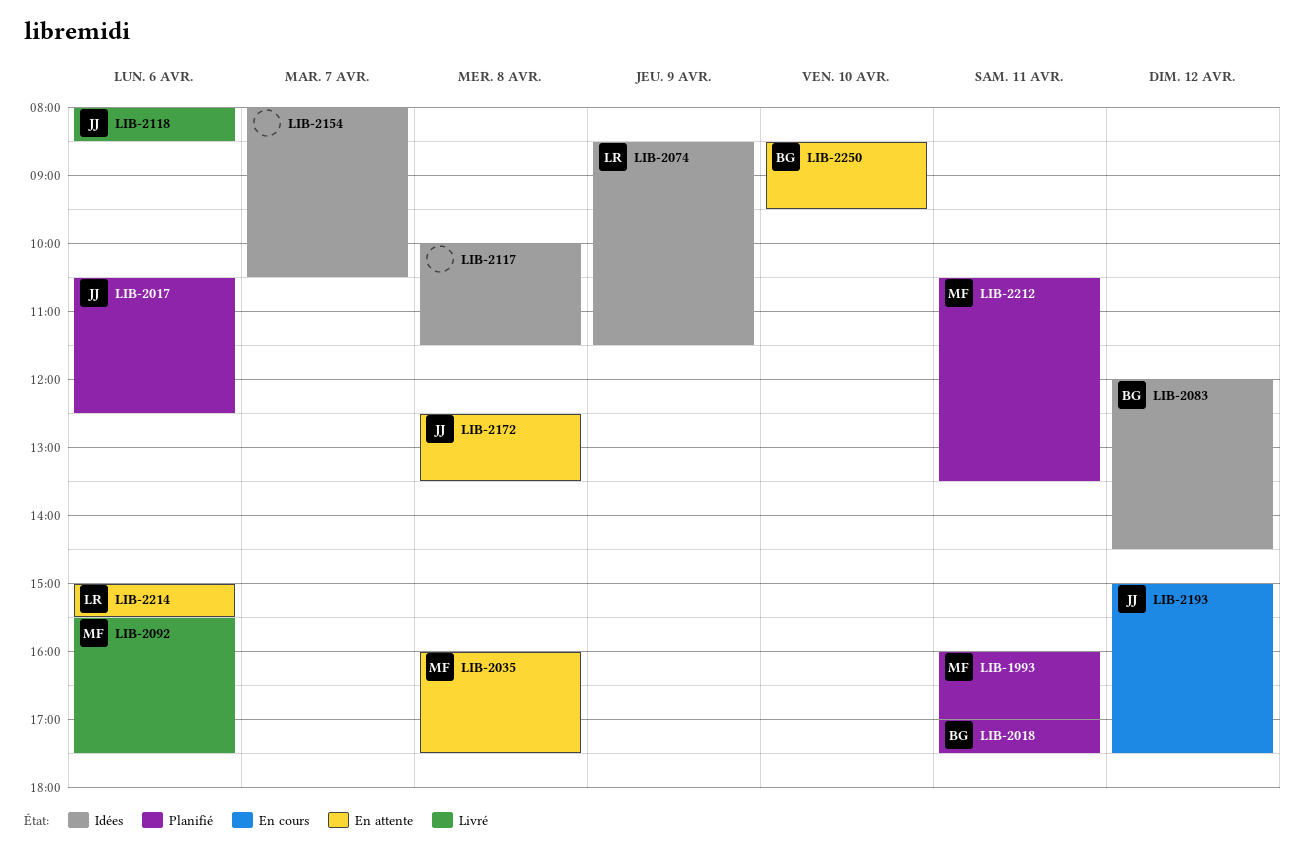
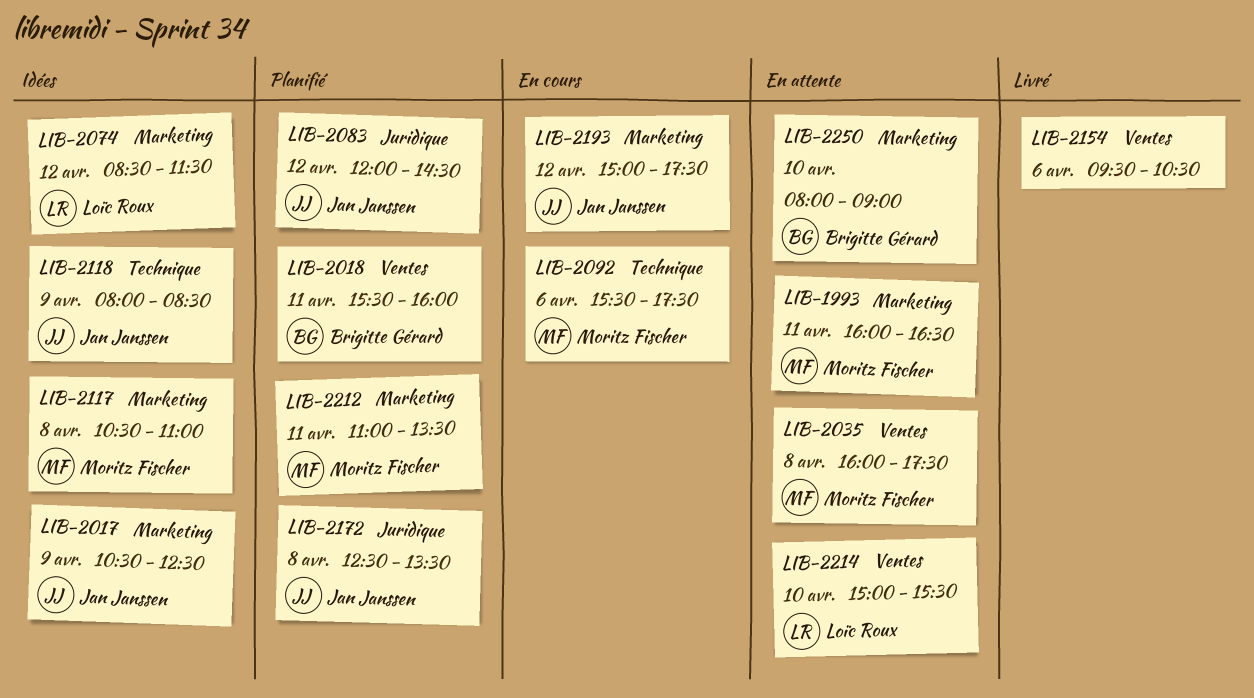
LIB-1993, status: Planifié -> En attente
LIB-1993, ends: 17:00 -> 16:30
LIB-2017, status: Planifié -> Idées
LIB-2017, day: Apr 6 -> Apr 9
LIB-2018, begins: 17:00 -> 15:30
LIB-2018, ends: 17:30 -> 16:00
LIB-2074, day: Apr 9 -> Apr 12
LIB-2083, status: Idées -> Planifié
LIB-2083, owner: Brigitte Gérard -> Jan Janssen
LIB-2092, status: Livré -> En cours
LIB-2117, owner: none -> Moritz Fischer
LIB-2117, begins: 10:00 -> 10:30
LIB-2117, ends: 11:30 -> 11:00
LIB-2118, status: Livré -> Idées
LIB-2118, day: Apr 6 -> Apr 9
LIB-2154, status: Idées -> Livré
LIB-2154, day: Apr 7 -> Apr 6
LIB-2154, begins: 08:00 -> 09:30
LIB-2172, status: En attente -> Planifié
LIB-2212, begins: 10:30 -> 11:00
LIB-2214, day: Apr 6 -> Apr 10
LIB-2250, begins: 08:30 -> 08:00
LIB-2250, ends: 09:30 -> 09:00

